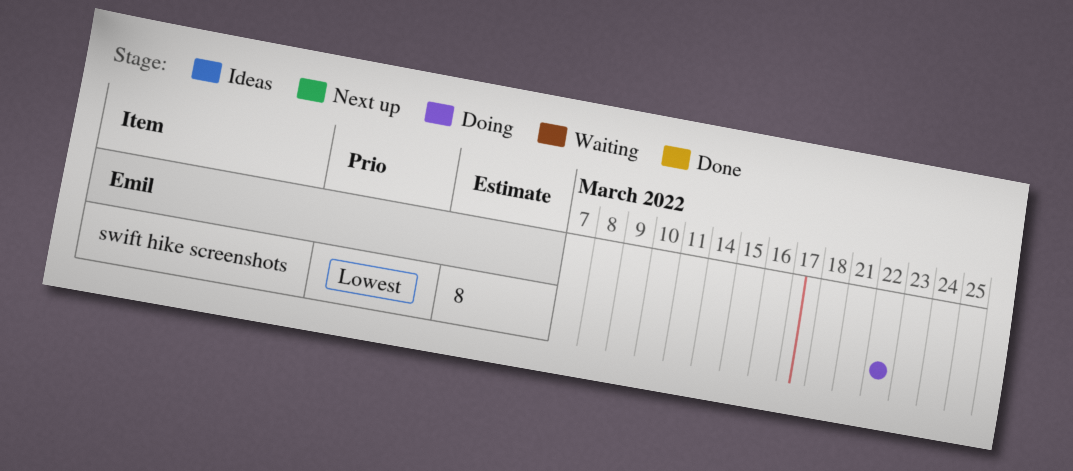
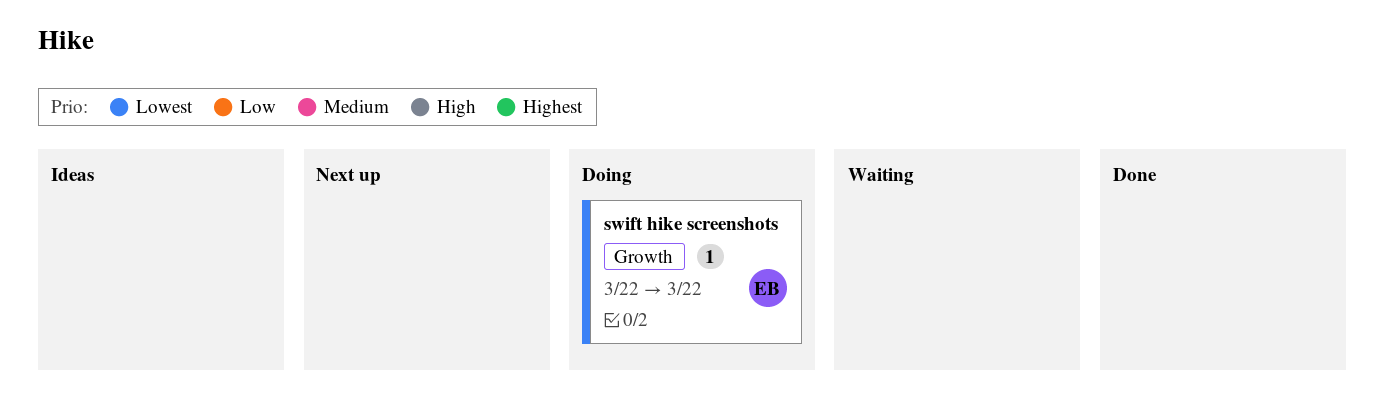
swift hike screenshots, estimate: 8 -> 1

